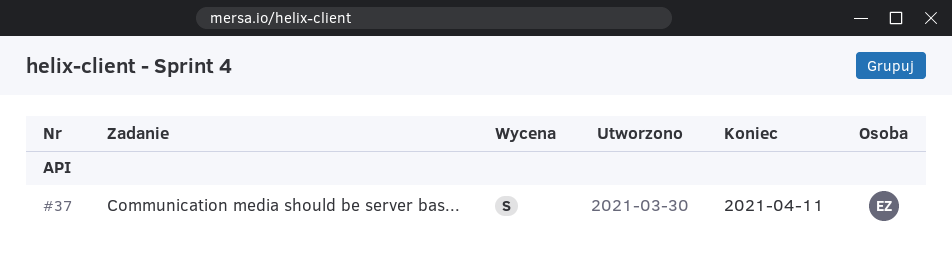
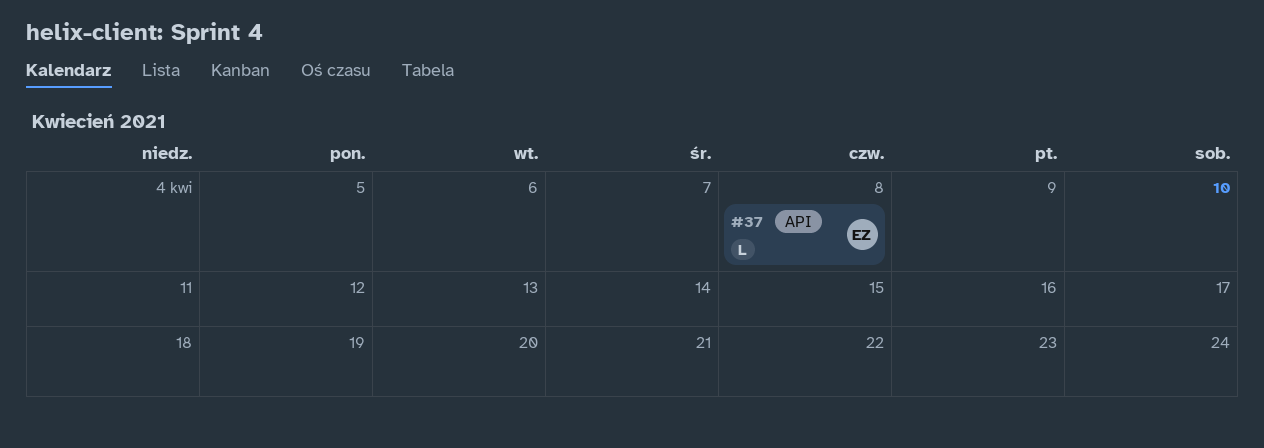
#37, estimate: S -> L
#37, due: Apr 11 -> Apr 8

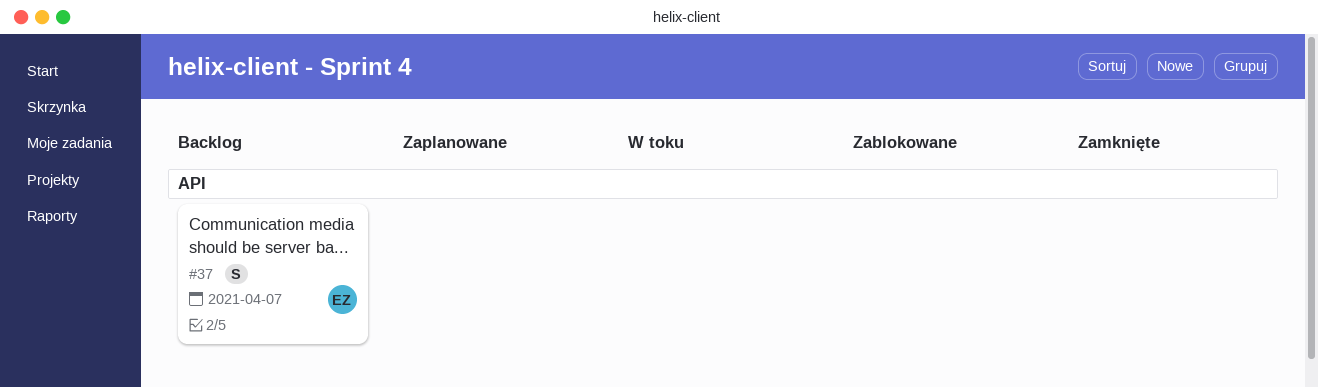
#37, estimate: L -> S
#37, due: Apr 8 -> Apr 7

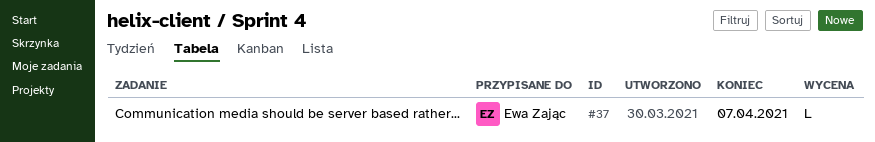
#37, estimate: S -> L

